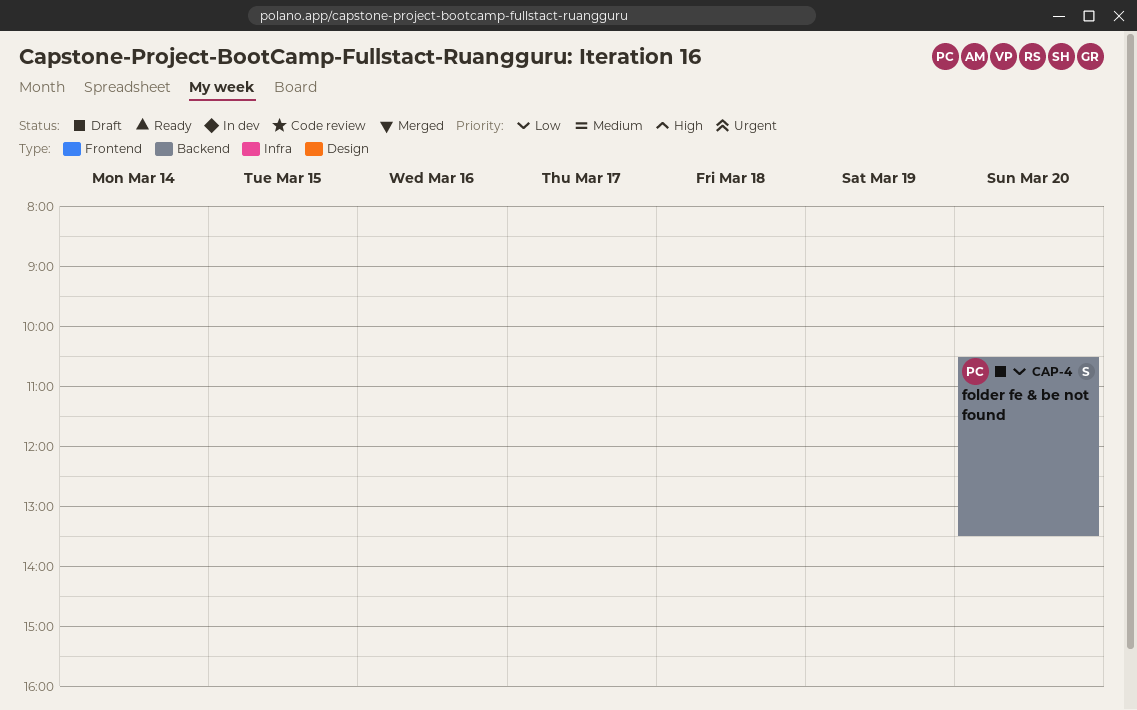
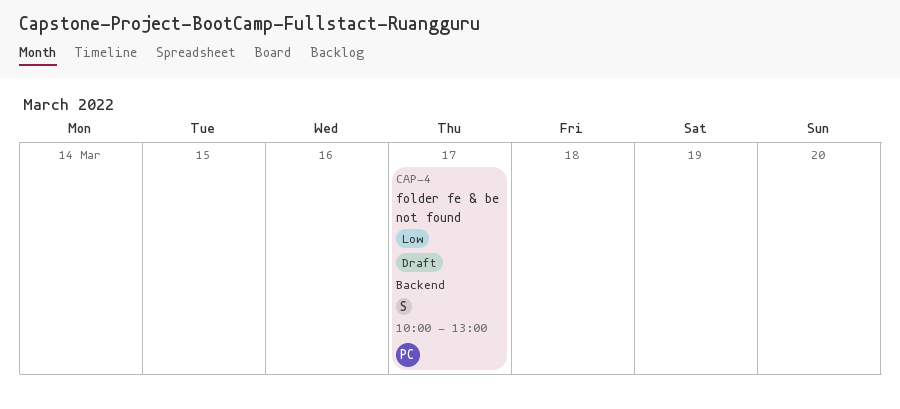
CAP-4, day: Mar 20 -> Mar 17
CAP-4, begins: 10:30 -> 10:00
CAP-4, ends: 13:30 -> 13:00

